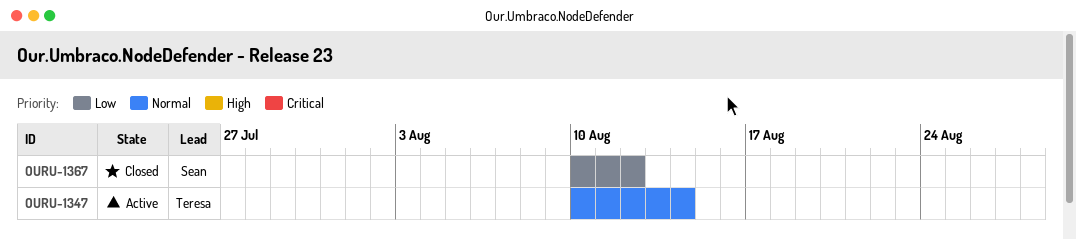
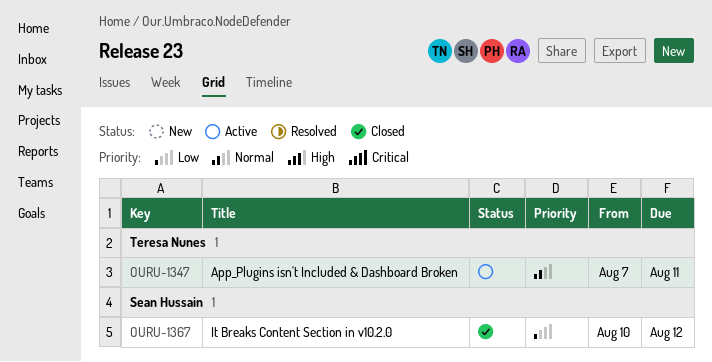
OURU-1347, start: Aug 10 -> Aug 7
OURU-1347, due: Aug 14 -> Aug 11

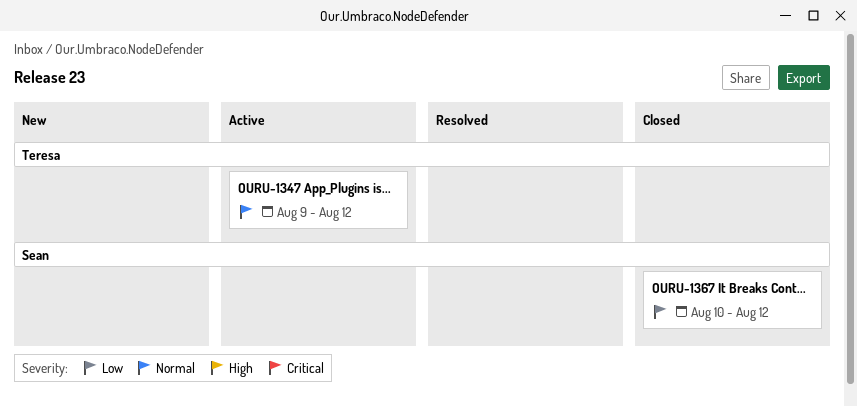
OURU-1347, start: Aug 7 -> Aug 9
OURU-1347, due: Aug 11 -> Aug 12

